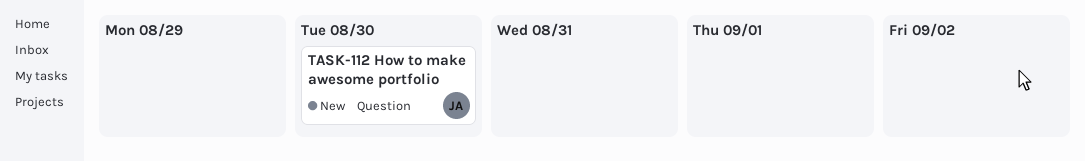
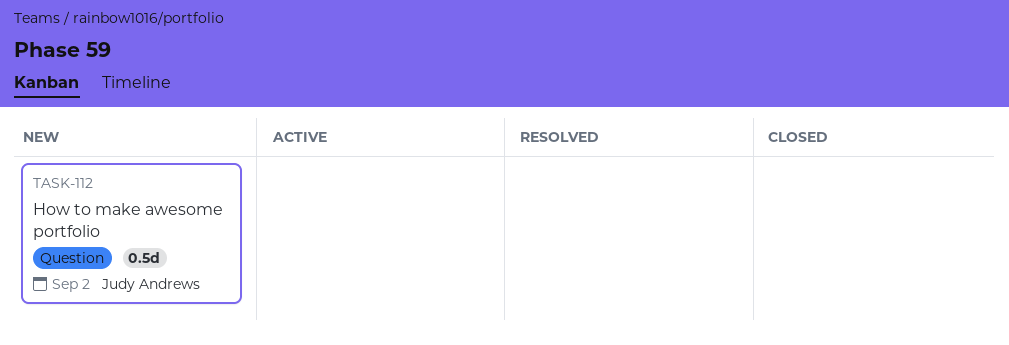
TASK-112, due: Aug 30 -> Sep 2

